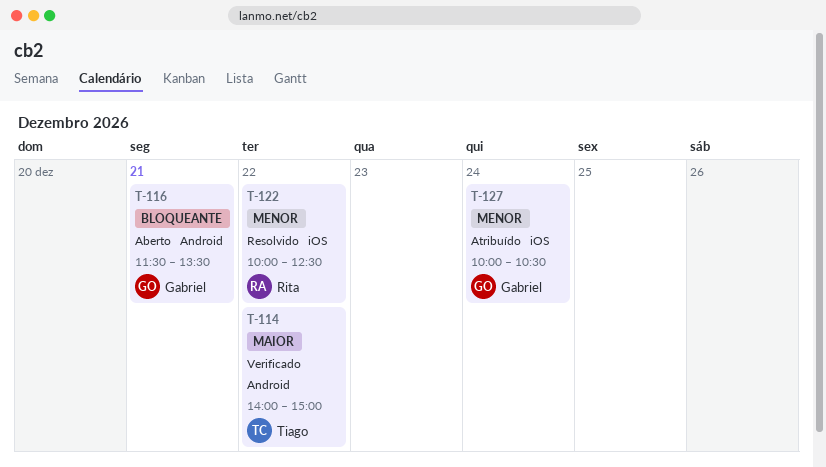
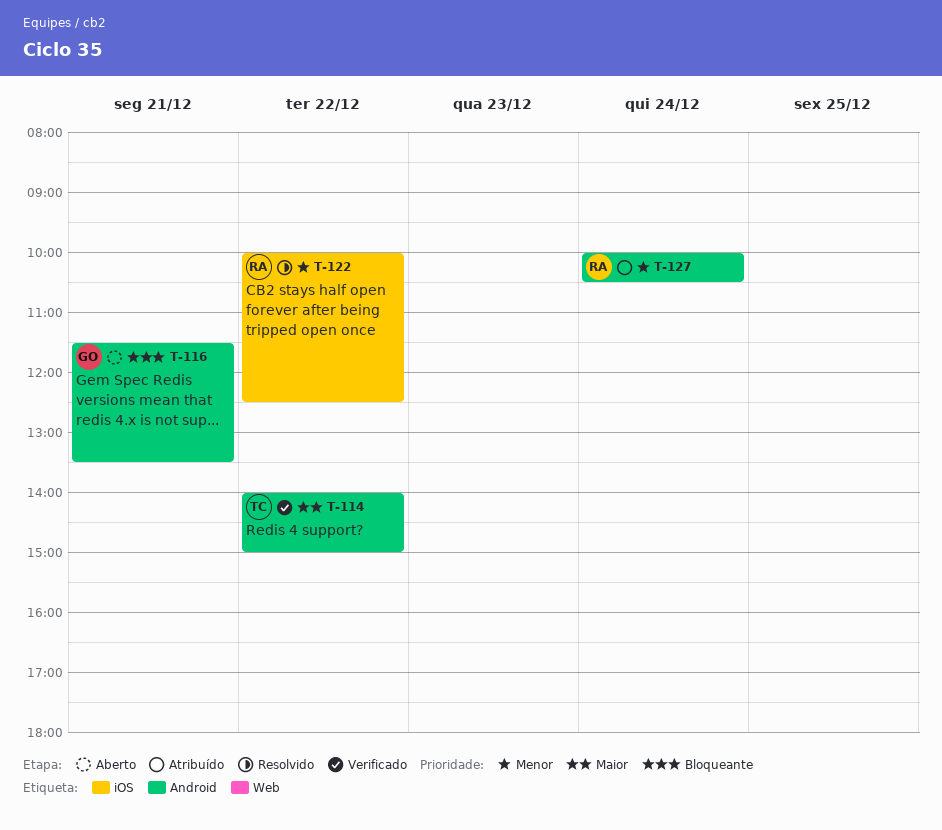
T-127, owner: Gabriel -> Rita
T-127, label: iOS -> Android

